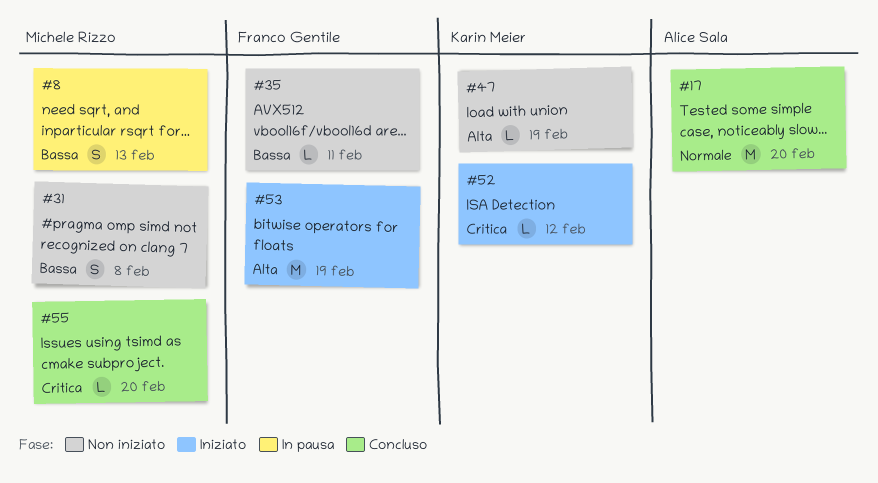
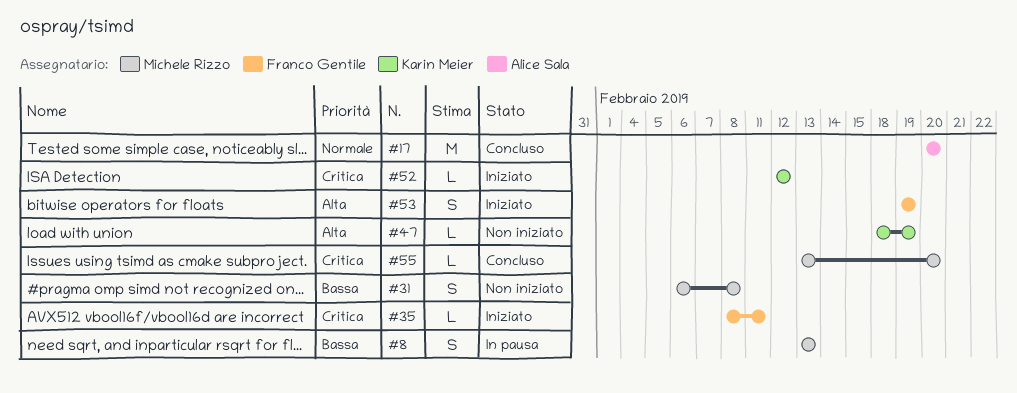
#35, status: Non iniziato -> Iniziato
#35, priority: Bassa -> Critica
#53, estimate: M -> S

